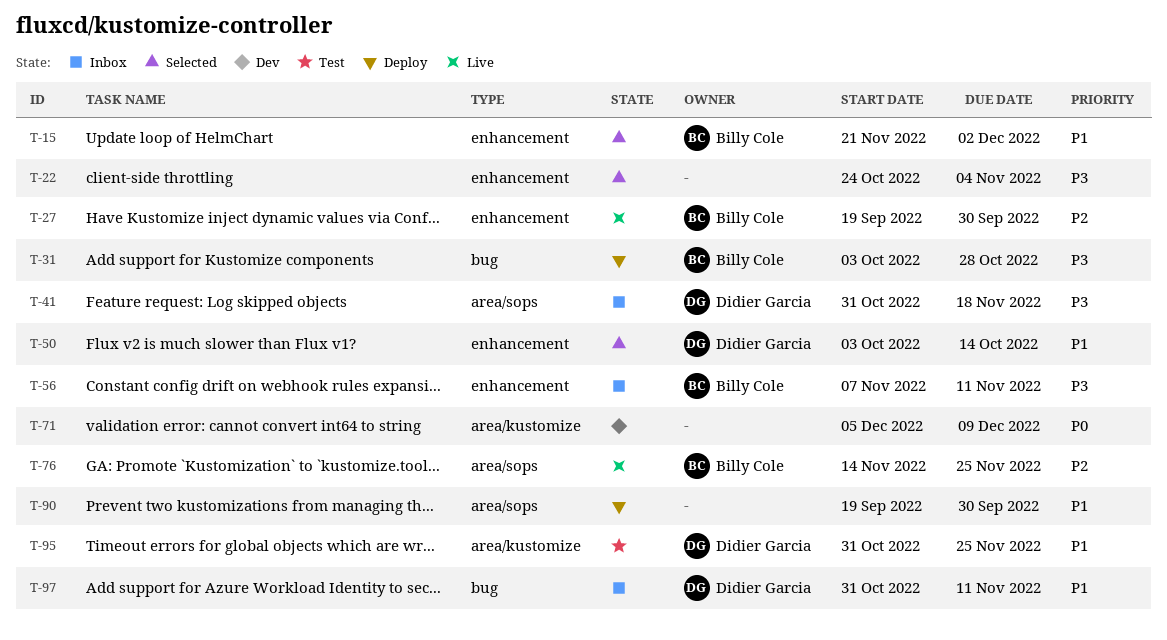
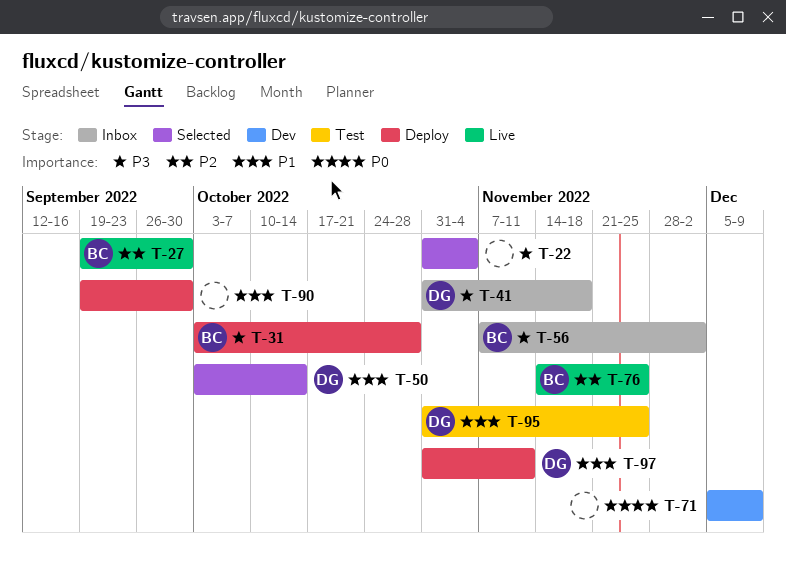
T-15: present -> none
T-22, start: Oct 24 -> Oct 31
T-56, due: Nov 11 -> Dec 2
T-97, status: Inbox -> Deploy

